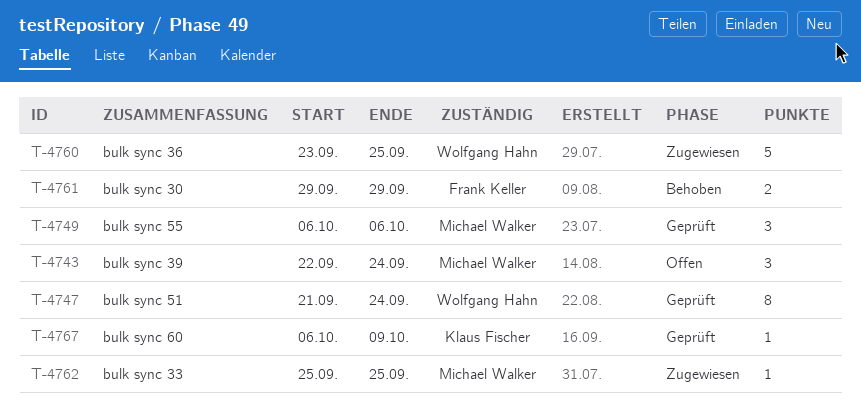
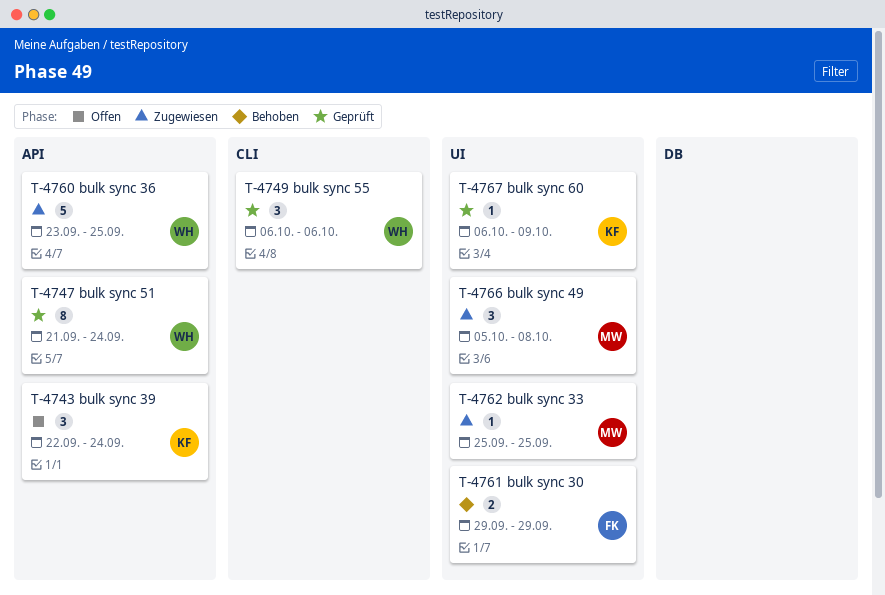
T-4743, owner: Michael Walker -> Klaus Fischer
T-4749, owner: Michael Walker -> Wolfgang Hahn
T-4766: none -> present

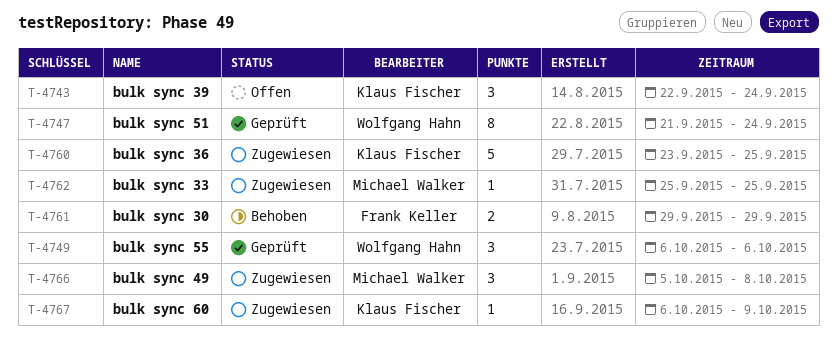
T-4760, owner: Wolfgang Hahn -> Klaus Fischer
T-4767, status: Geprüft -> Zugewiesen

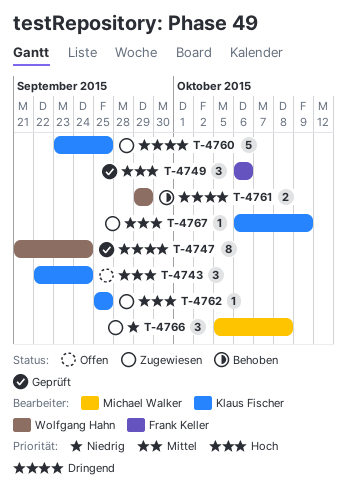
T-4749, owner: Wolfgang Hahn -> Frank Keller
T-4761, owner: Frank Keller -> Wolfgang Hahn
T-4762, owner: Michael Walker -> Klaus Fischer

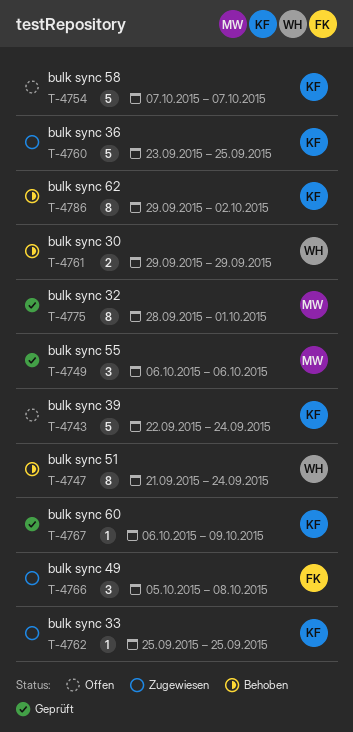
T-4743, estimate: 3 -> 5
T-4747, status: Geprüft -> Behoben
T-4749, owner: Frank Keller -> Michael Walker
T-4754: none -> present
T-4766, owner: Michael Walker -> Frank Keller
T-4767, status: Zugewiesen -> Geprüft
T-4775: none -> present
T-4786: none -> present

